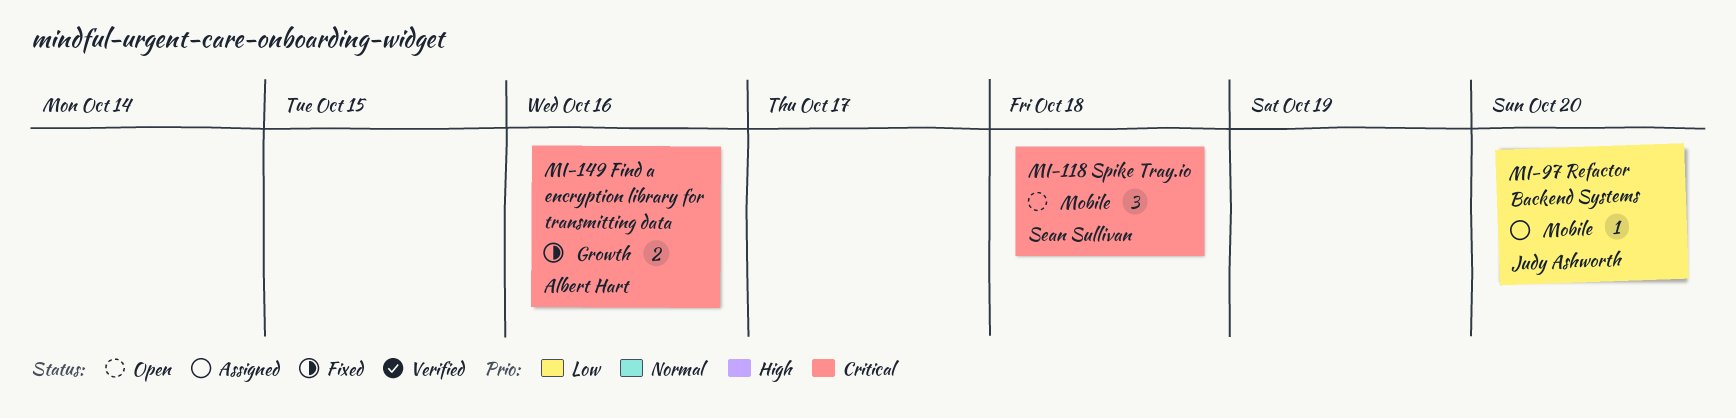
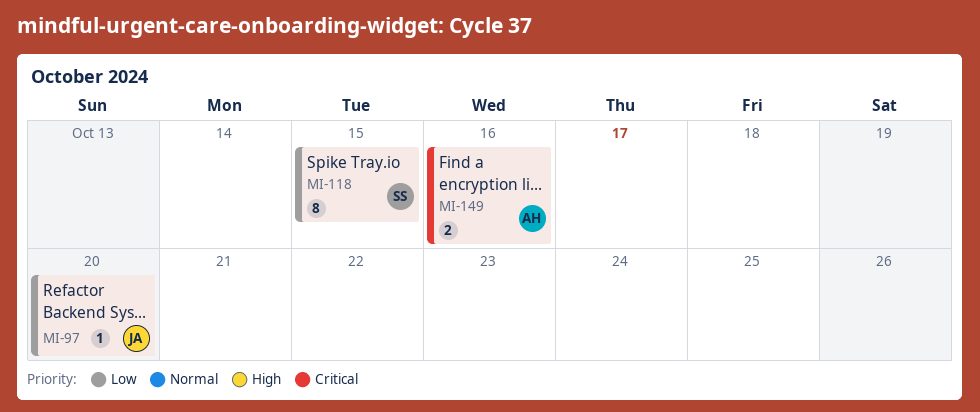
MI-118, priority: Critical -> Low
MI-118, estimate: 3 -> 8
MI-118, due: Oct 18 -> Oct 15

